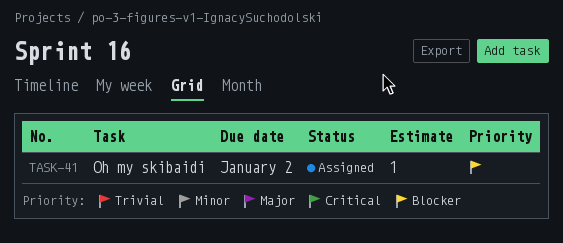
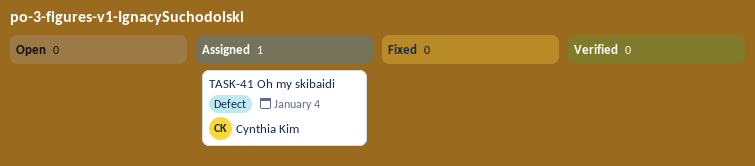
TASK-41, due: Jan 2 -> Jan 4

